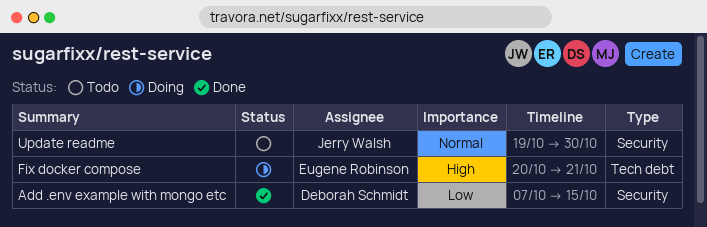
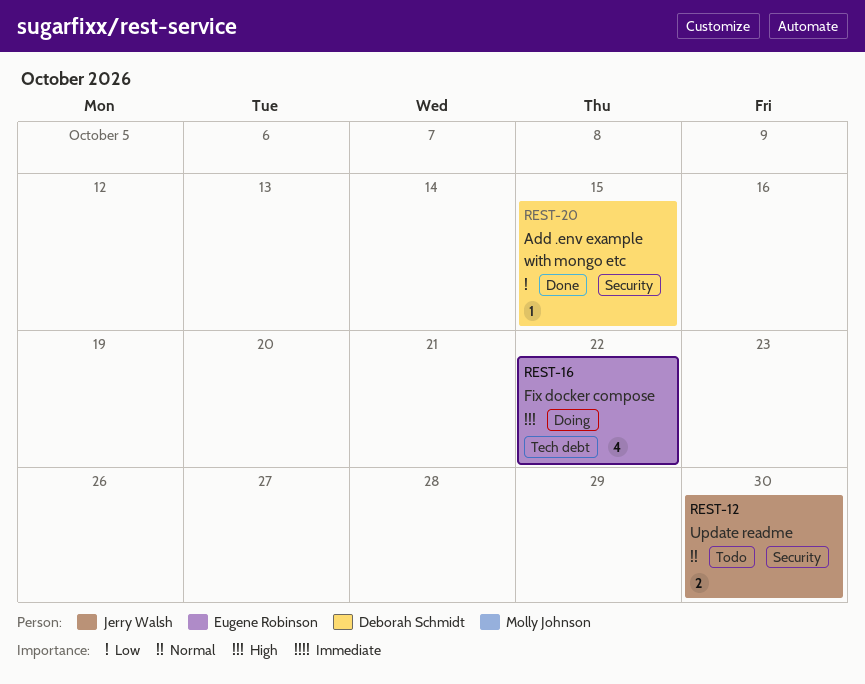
Fix docker compose, due: Oct 21 -> Oct 22

